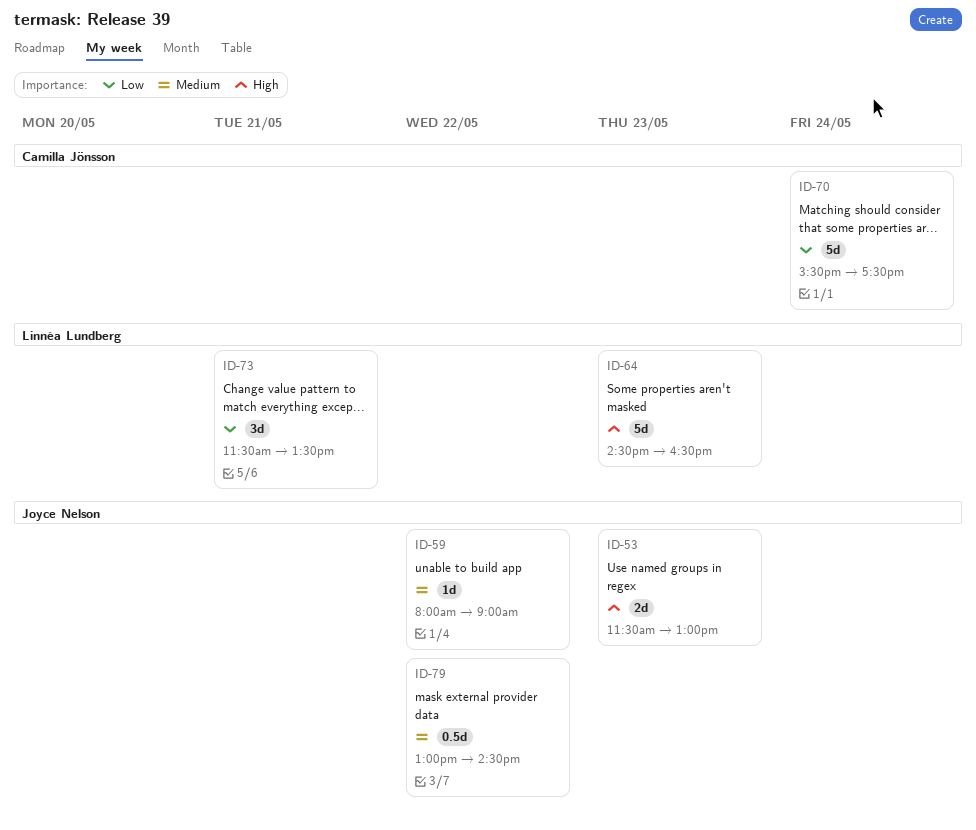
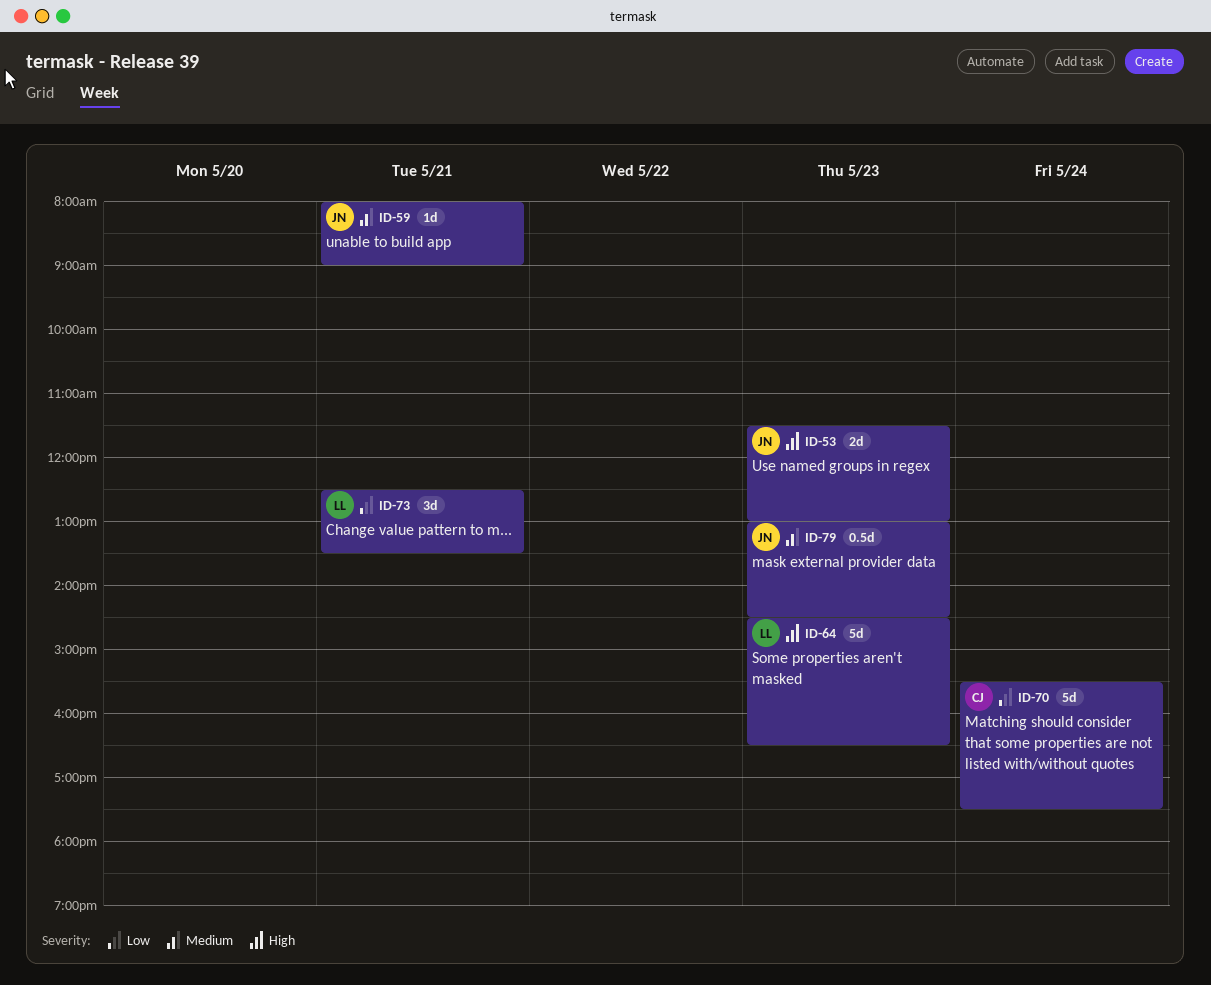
ID-59, day: May 22 -> May 21
ID-73, begins: 11:30 -> 12:30
ID-79, day: May 22 -> May 23

